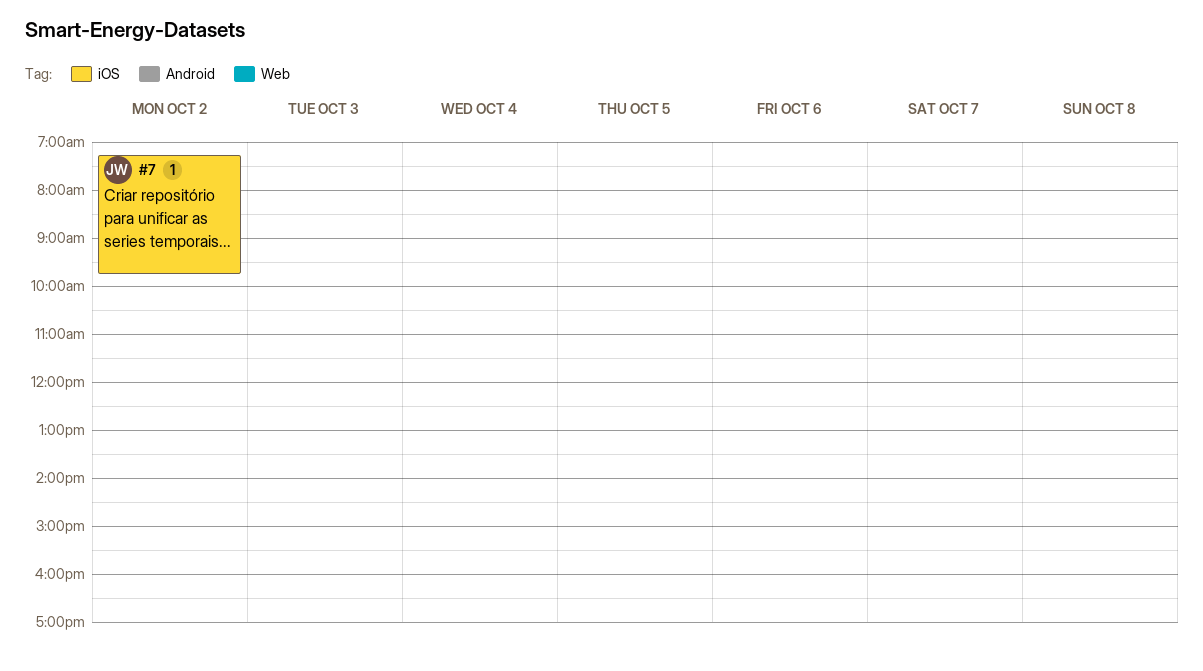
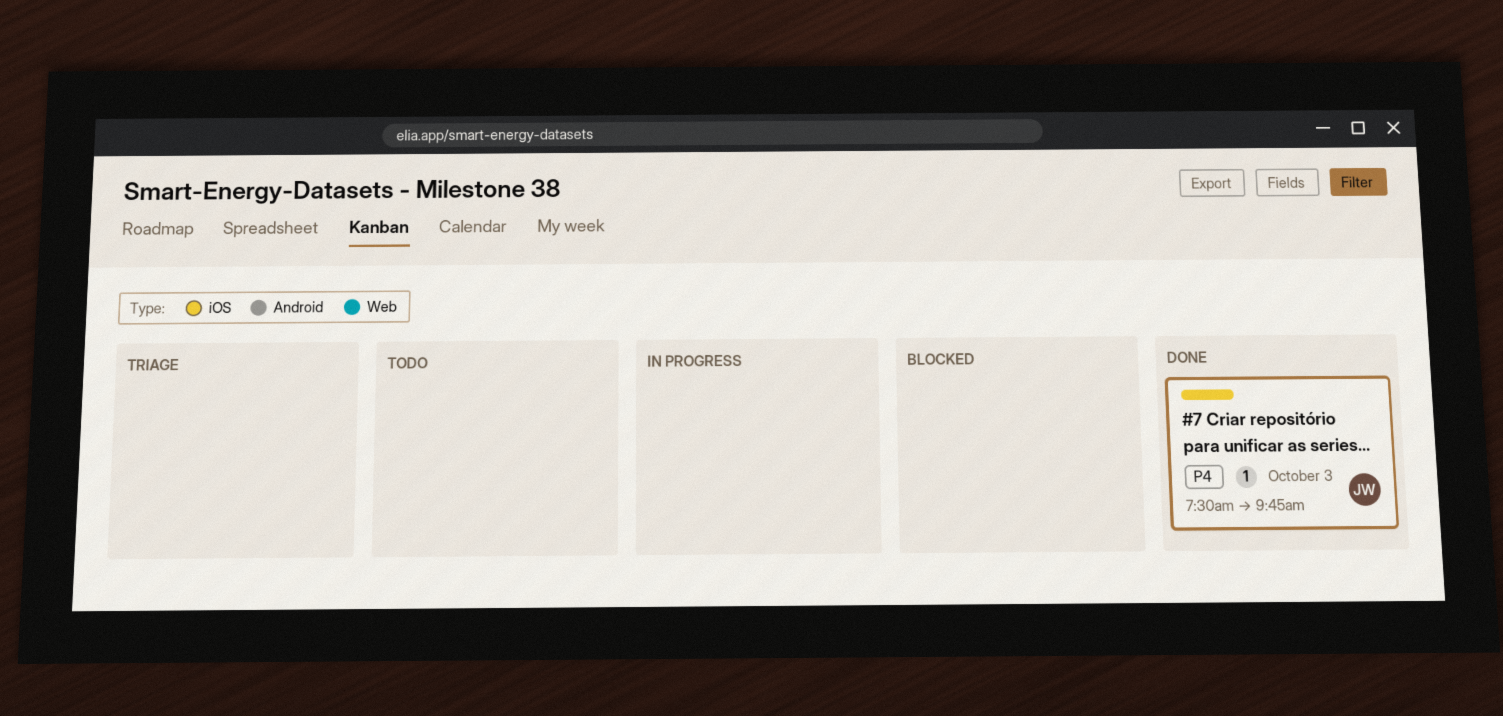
#7, day: Oct 2 -> Oct 3
#7, begins: 07:15 -> 07:30

